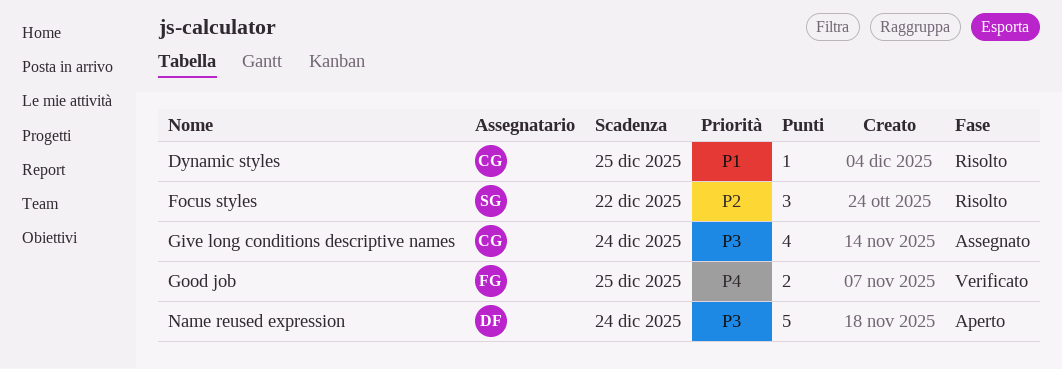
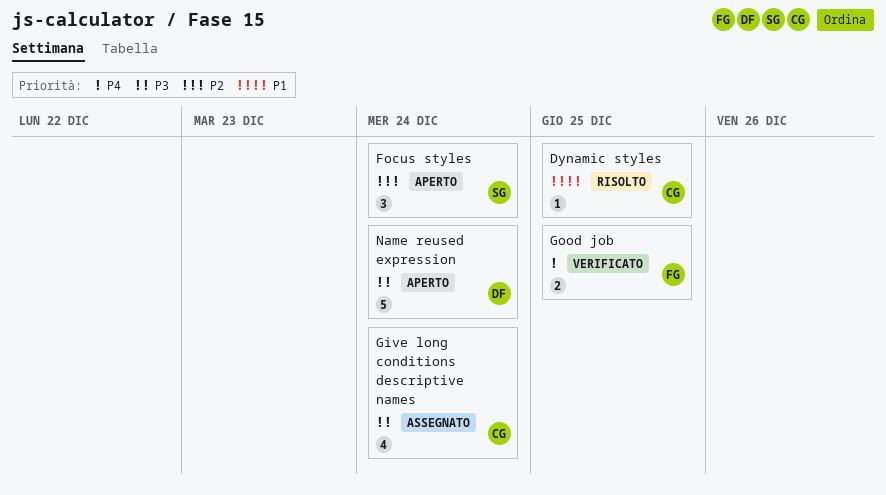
Focus styles, status: Risolto -> Aperto
Focus styles, due: Dec 22 -> Dec 24

